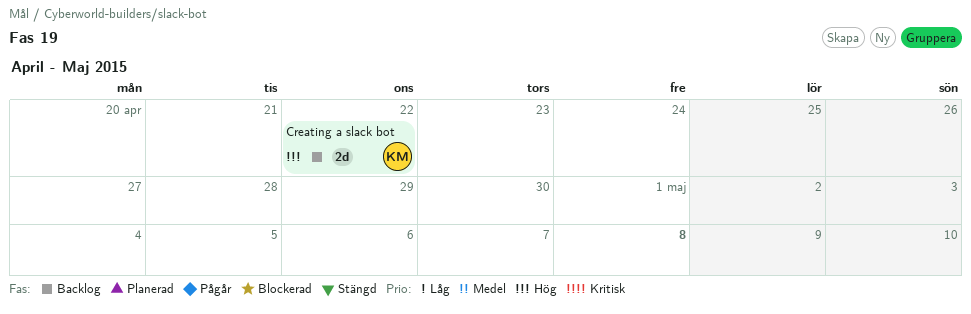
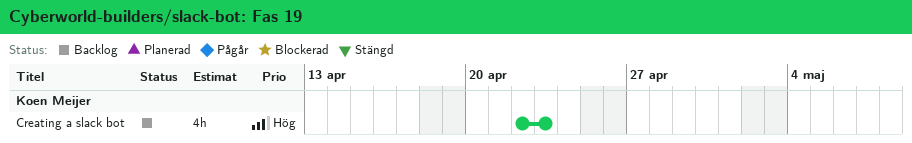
Creating a slack bot, estimate: 2d -> 4h
Creating a slack bot, due: Apr 22 -> Apr 23

